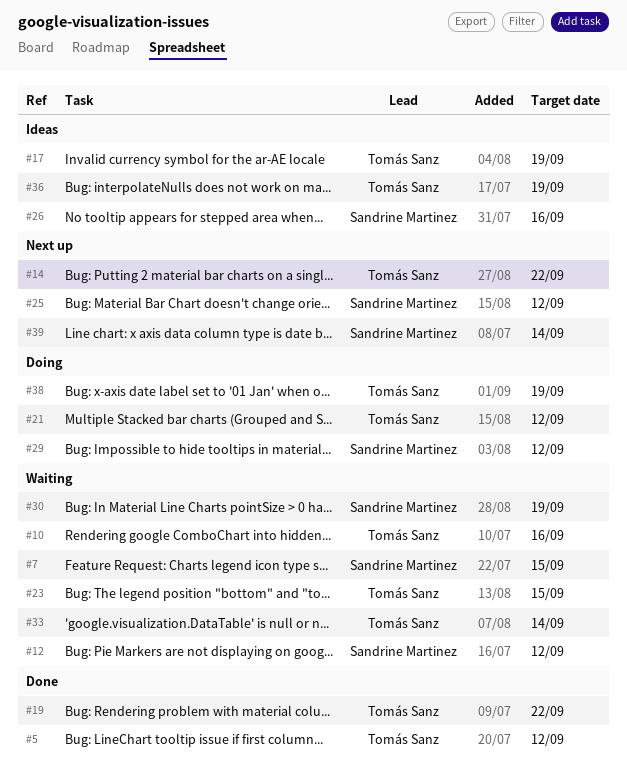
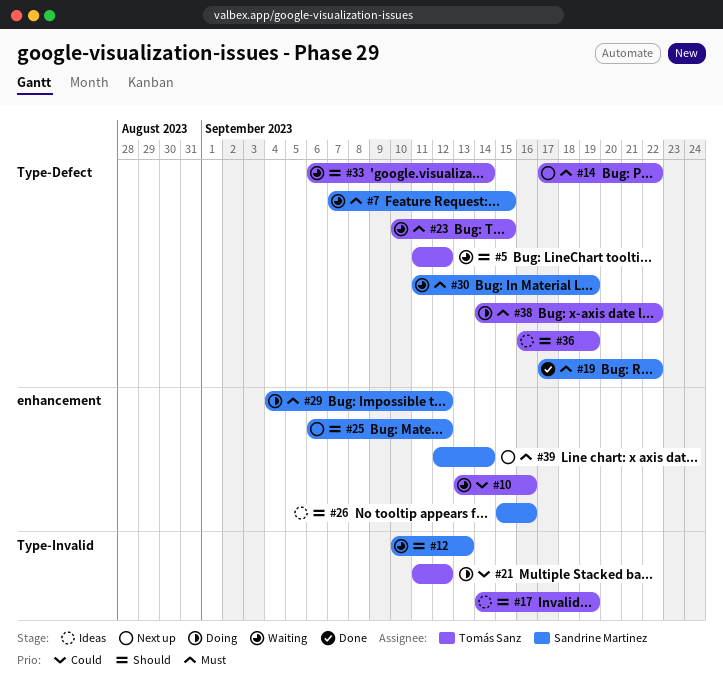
#5, status: Done -> Waiting
#12, due: Sep 12 -> Sep 13
#19, owner: Tomás Sanz -> Sandrine Martinez
#38, due: Sep 19 -> Sep 22

